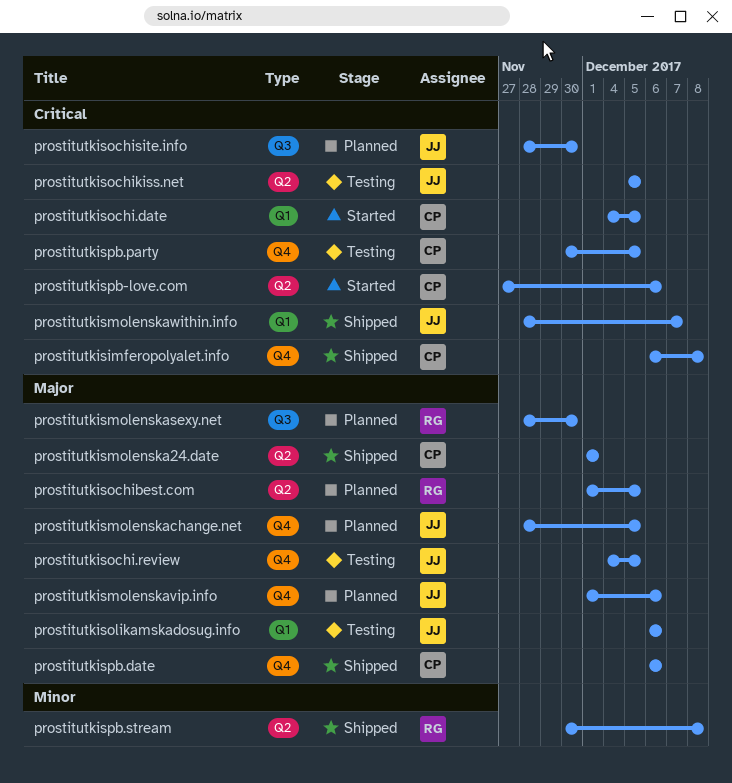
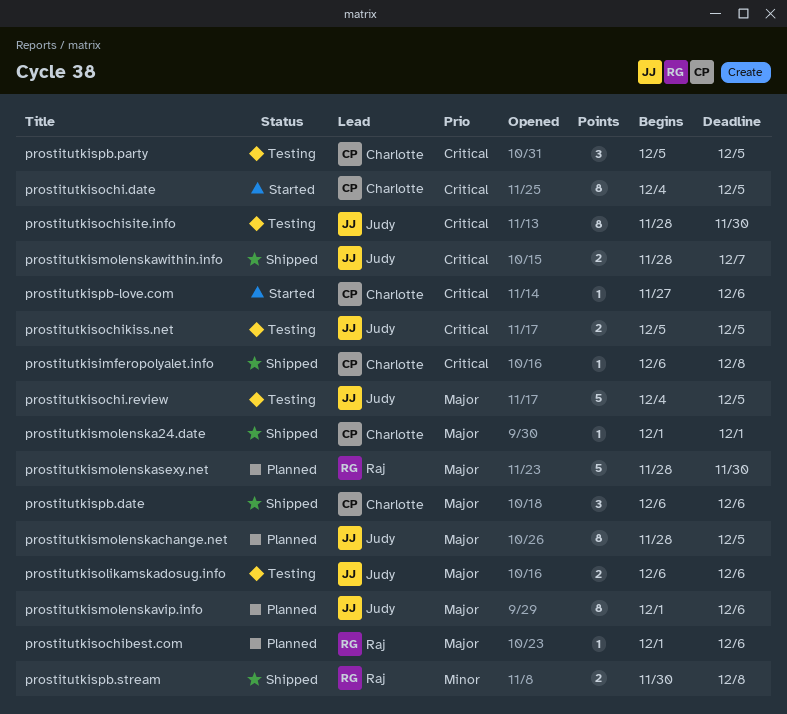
prostitutkisochibest.com, due: Dec 5 -> Dec 6
prostitutkisochisite.info, status: Planned -> Testing
prostitutkispb.party, start: Nov 30 -> Dec 5

